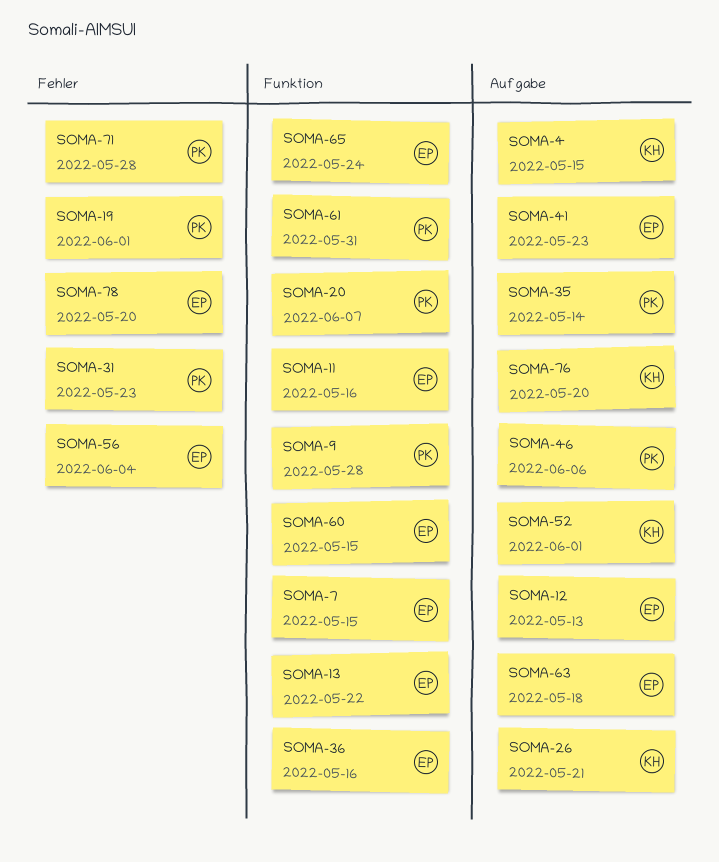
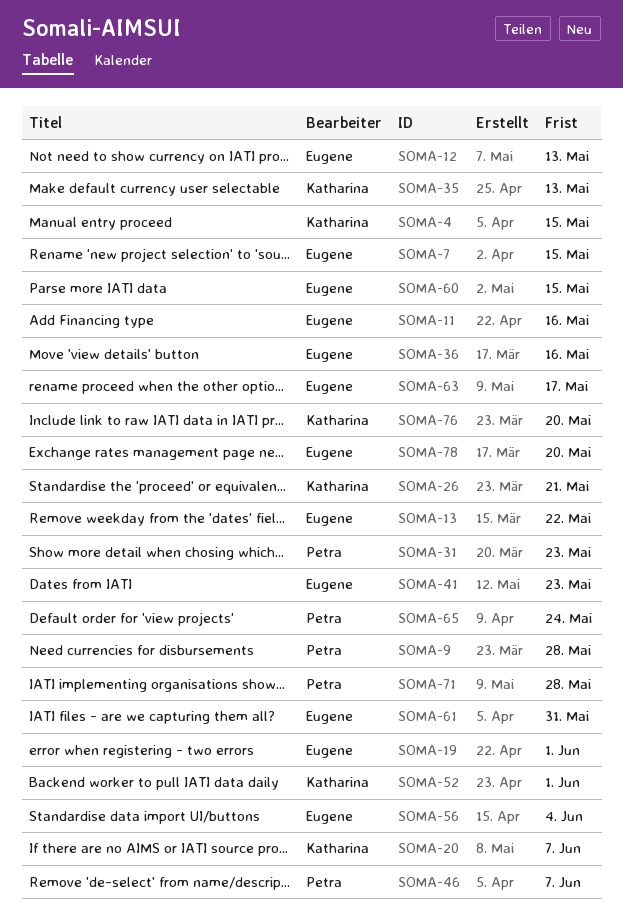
SOMA-19, owner: Petra -> Eugene
SOMA-20, owner: Petra -> Katharina
SOMA-35, owner: Petra -> Katharina
SOMA-35, due: May 14 -> May 13
SOMA-46, due: Jun 6 -> Jun 7
SOMA-61, owner: Petra -> Eugene
SOMA-63, due: May 18 -> May 17
SOMA-65, owner: Eugene -> Petra

